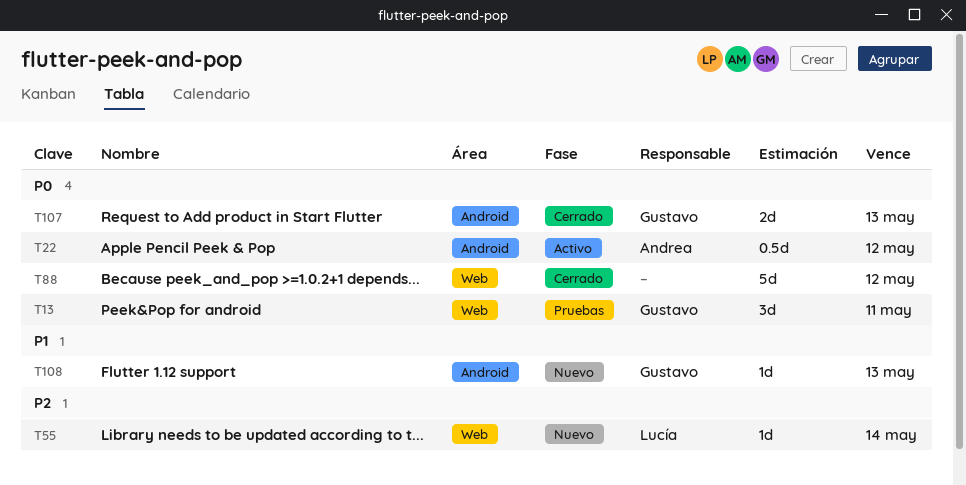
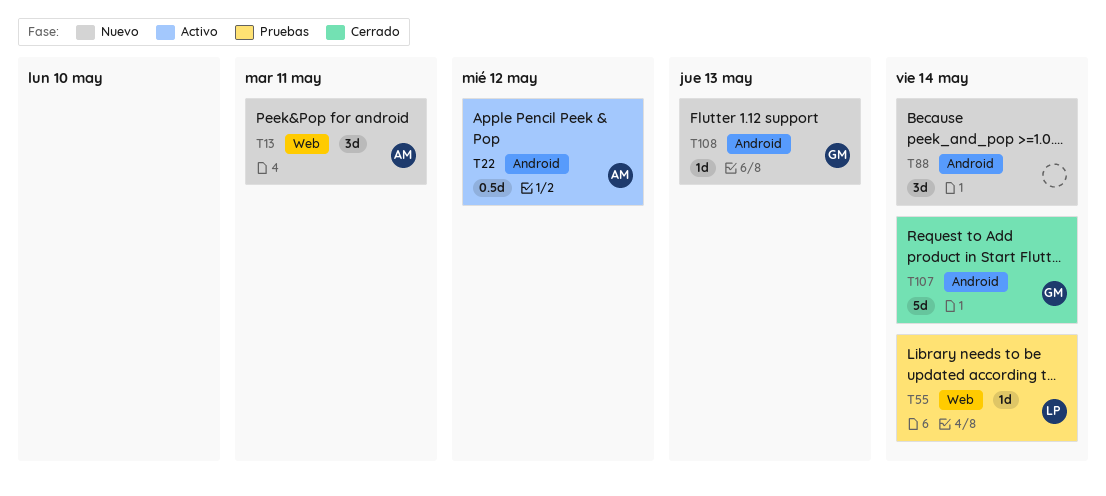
T13, status: Pruebas -> Nuevo
T13, owner: Gustavo -> Andrea
T55, status: Nuevo -> Pruebas
T88, status: Cerrado -> Nuevo
T88, label: Web -> Android
T88, estimate: 5d -> 3d
T88, due: May 12 -> May 14
T107, estimate: 2d -> 5d
T107, due: May 13 -> May 14

